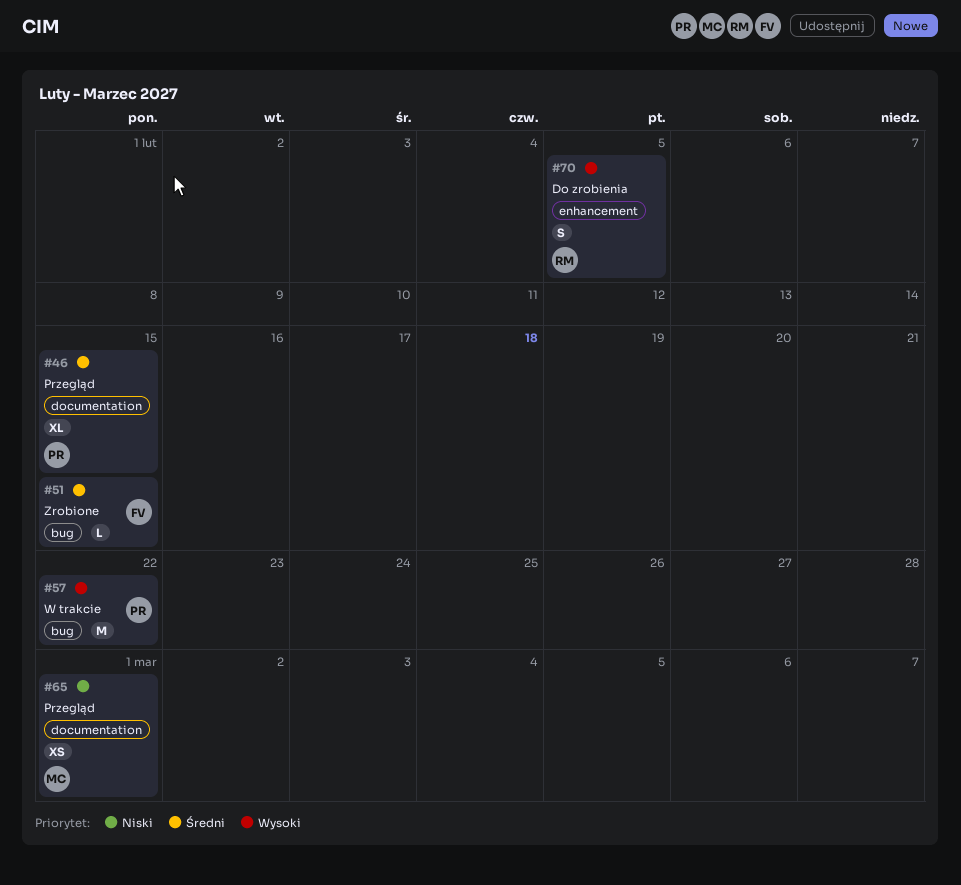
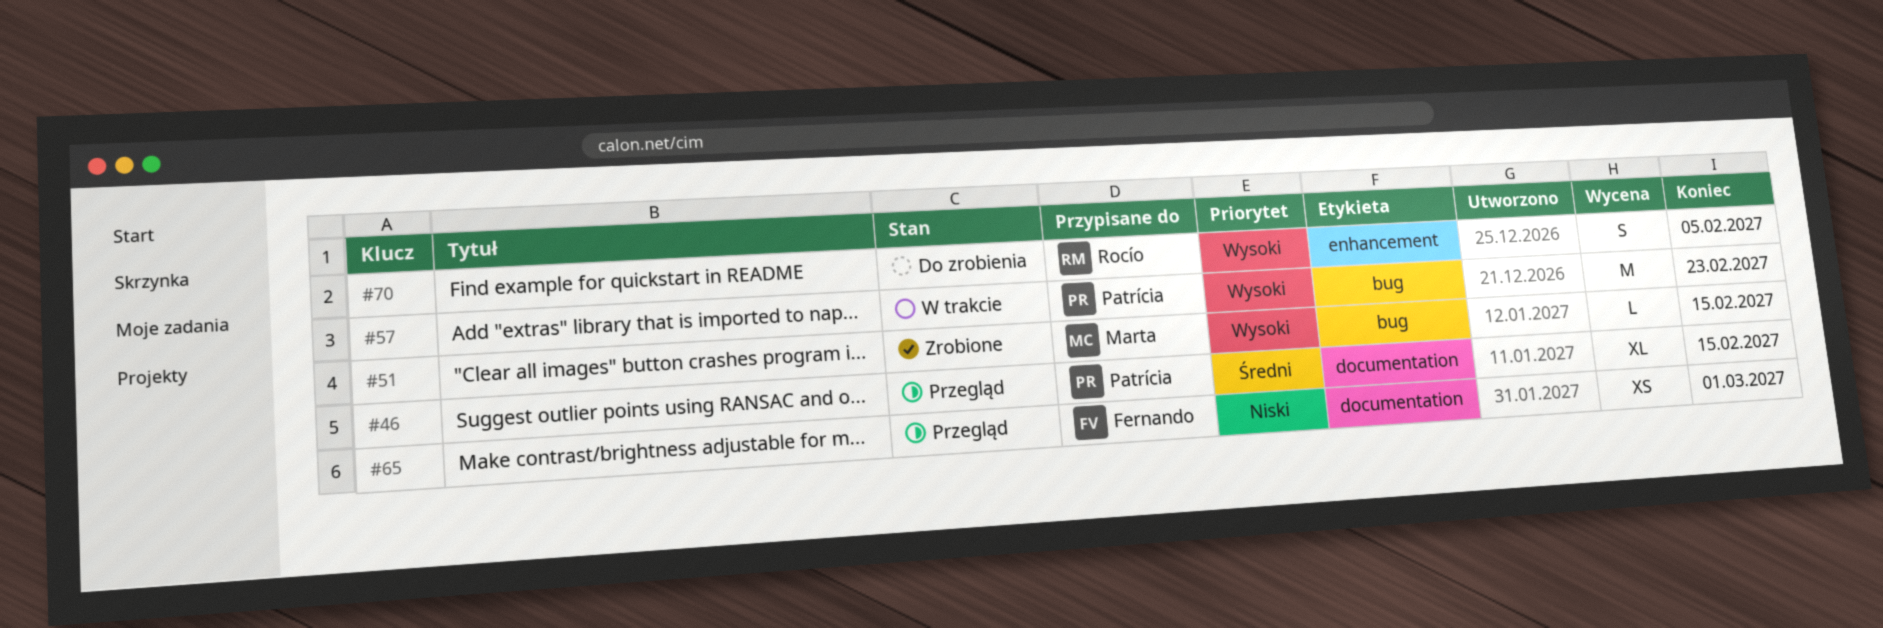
#51, owner: Fernando -> Marta
#51, priority: Średni -> Wysoki
#57, due: Feb 22 -> Feb 23
#65, owner: Marta -> Fernando

